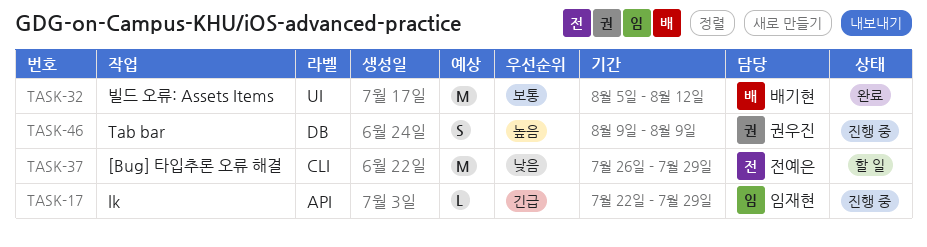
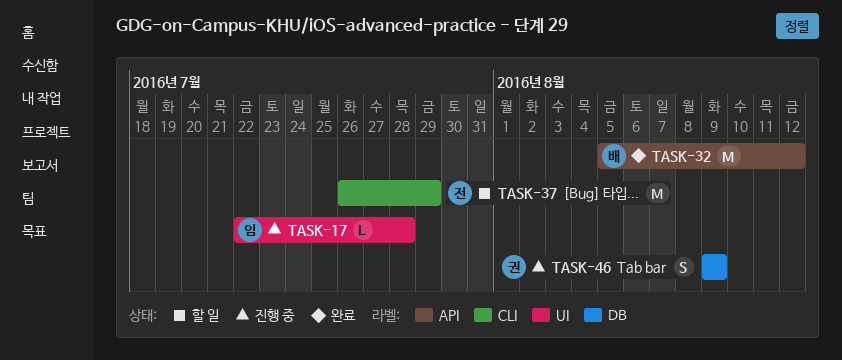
TASK-17, label: API -> UI
TASK-17, due: Jul 29 -> Jul 28
TASK-32, label: UI -> API

